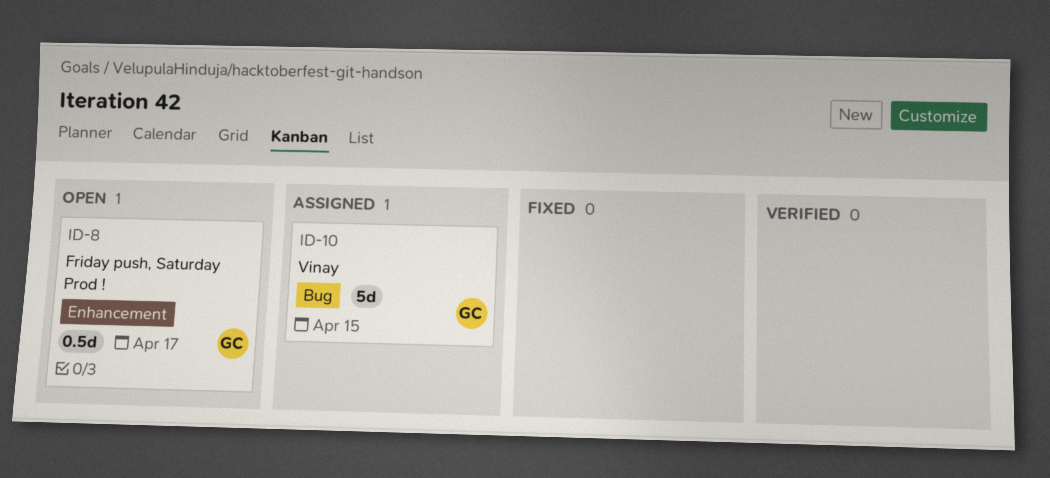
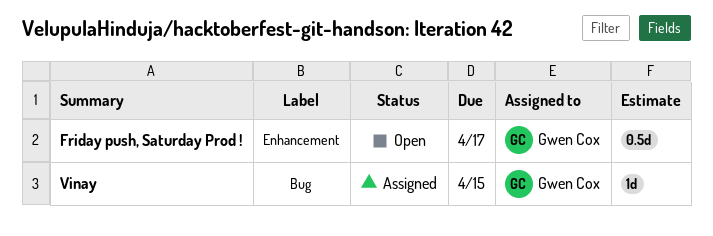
Vinay, estimate: 5d -> 1d

